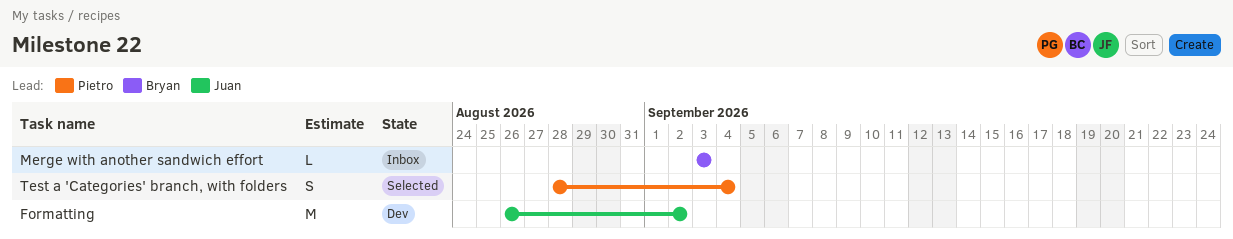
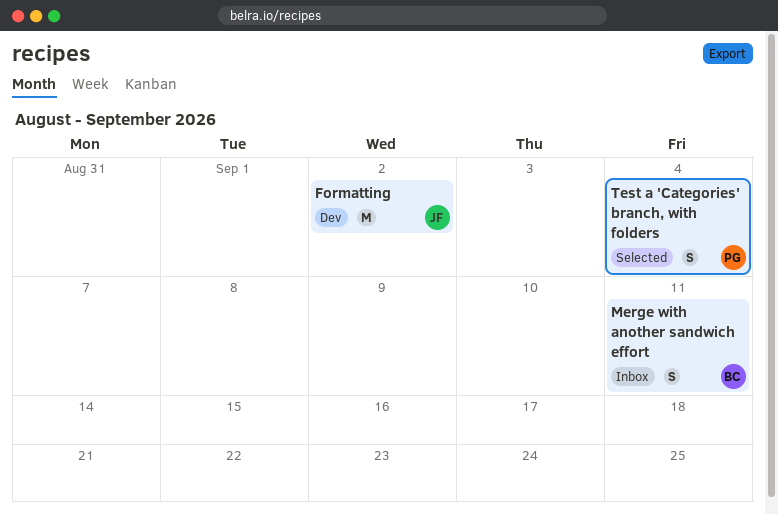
Merge with another sandwich effort, estimate: L -> S
Merge with another sandwich effort, due: Sep 3 -> Sep 11

